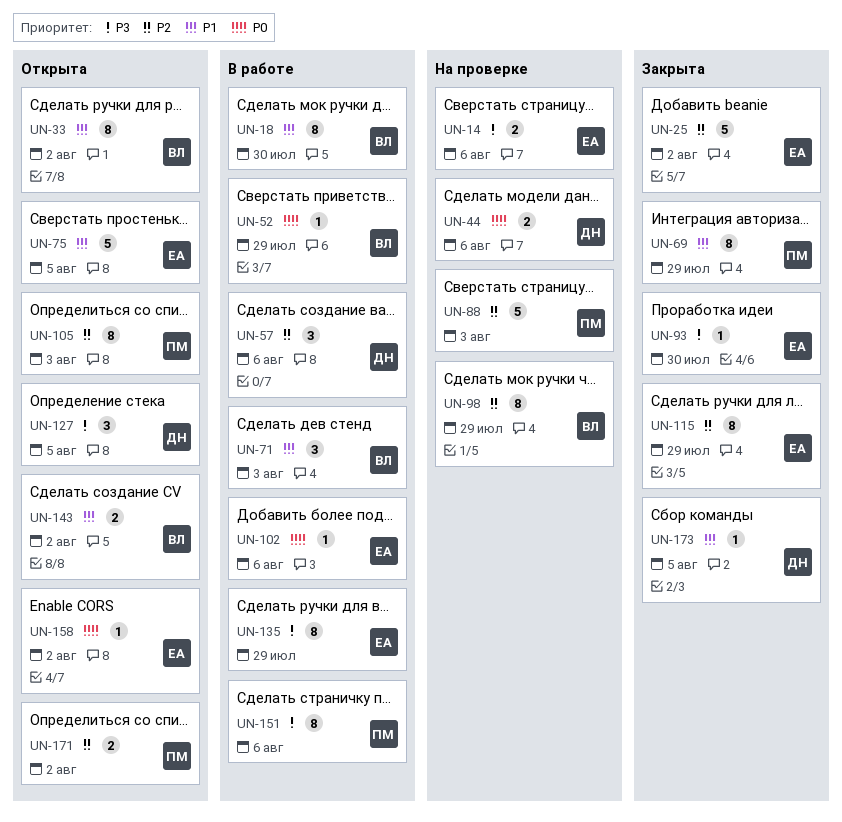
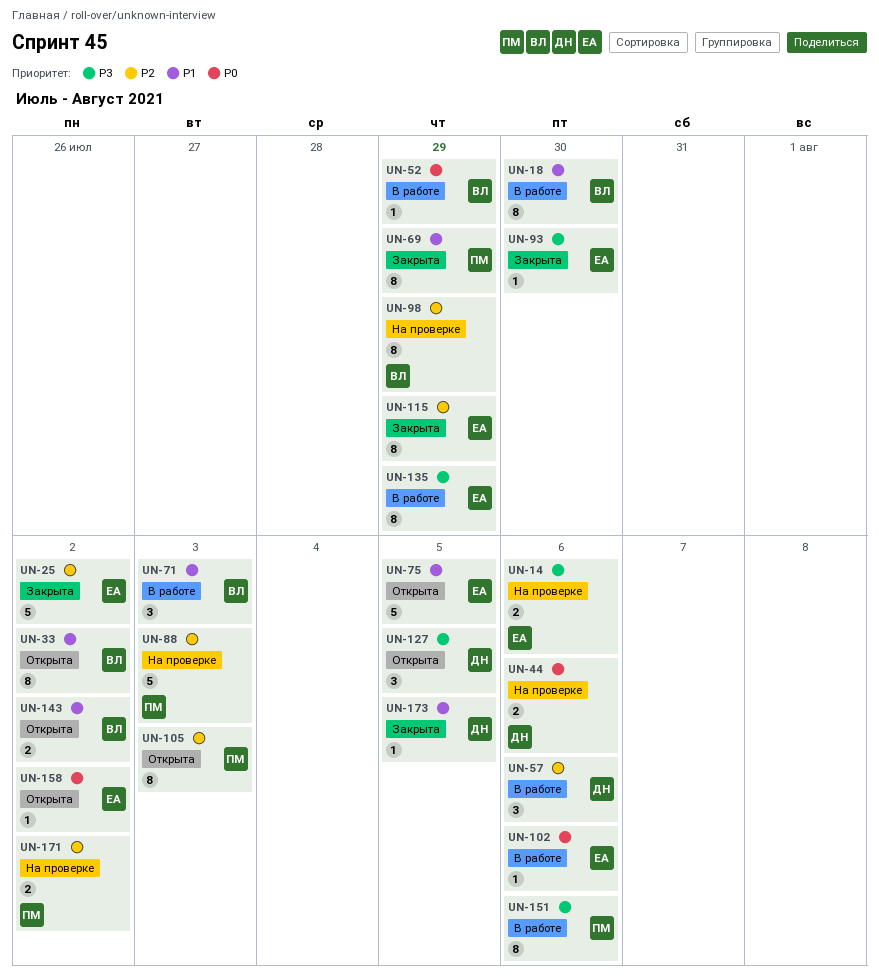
UN-171, status: Открыта -> На проверке

